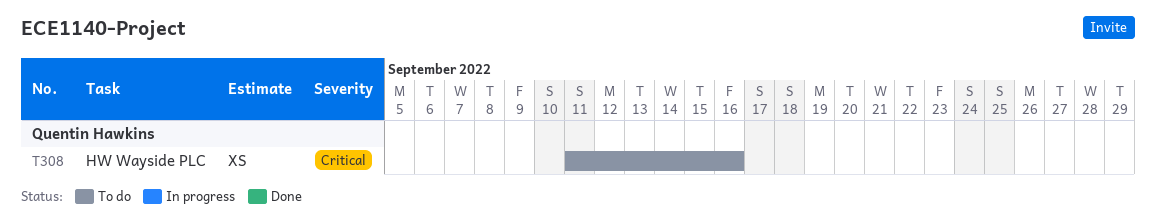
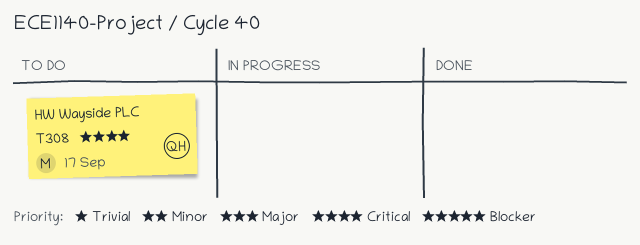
T308, estimate: XS -> M
T308, due: Sep 16 -> Sep 17

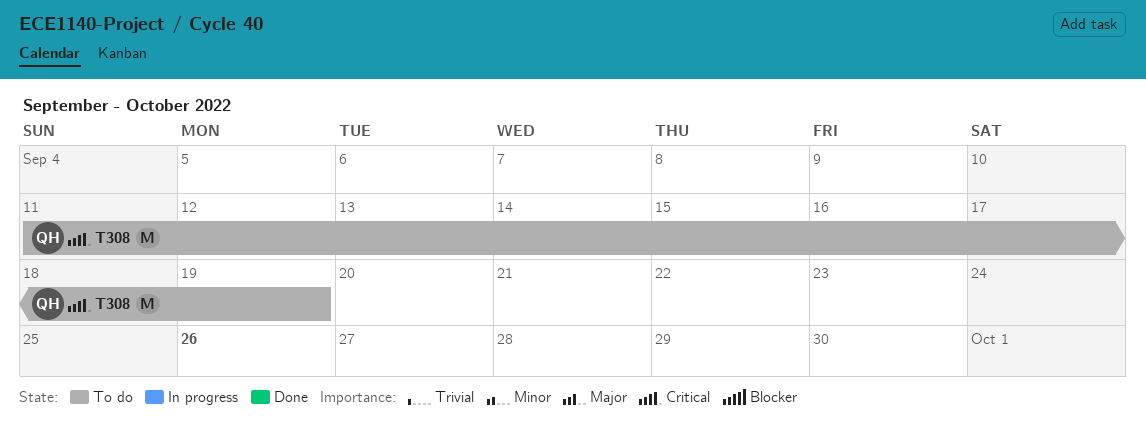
T308, due: Sep 17 -> Sep 19

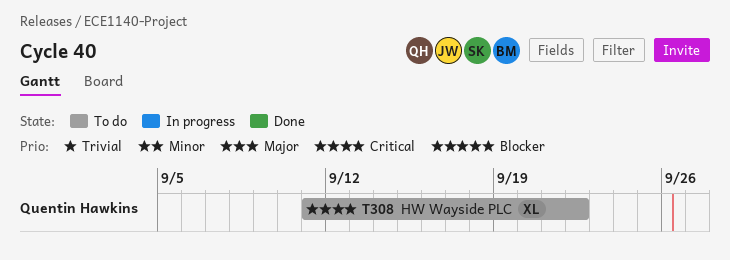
T308, estimate: M -> XL
T308, due: Sep 19 -> Sep 22

